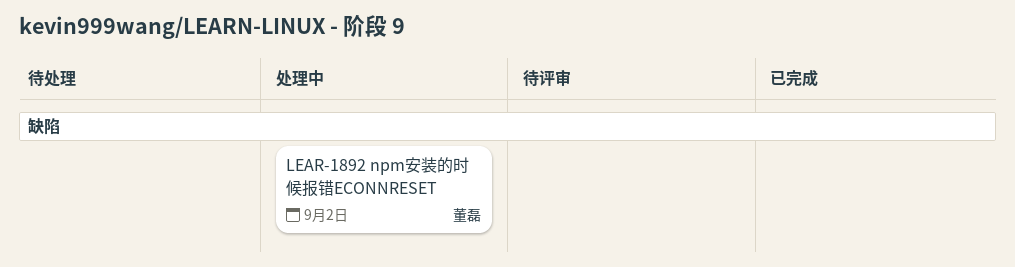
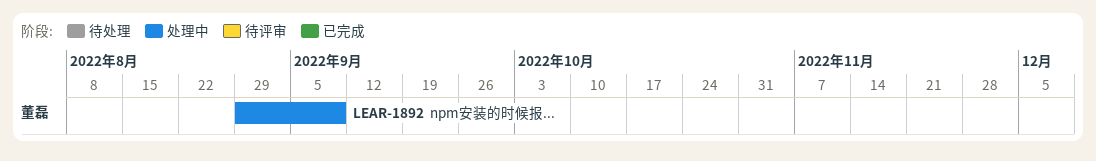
LEAR-1892, due: Sep 2 -> Sep 9

